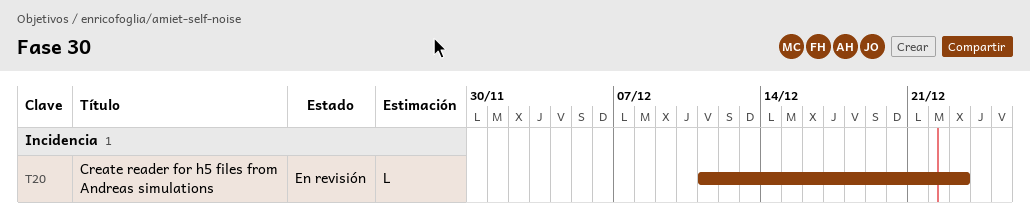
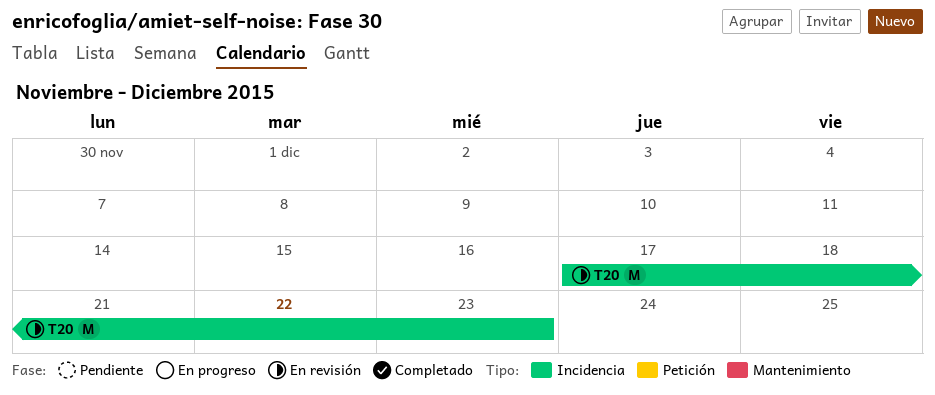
T20, estimate: L -> M
T20, start: Dec 11 -> Dec 17

